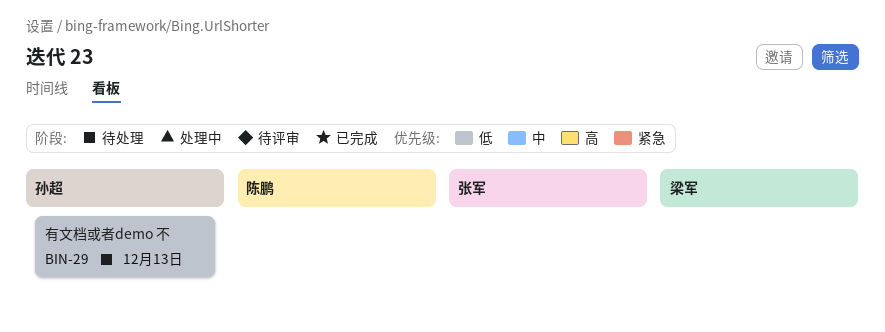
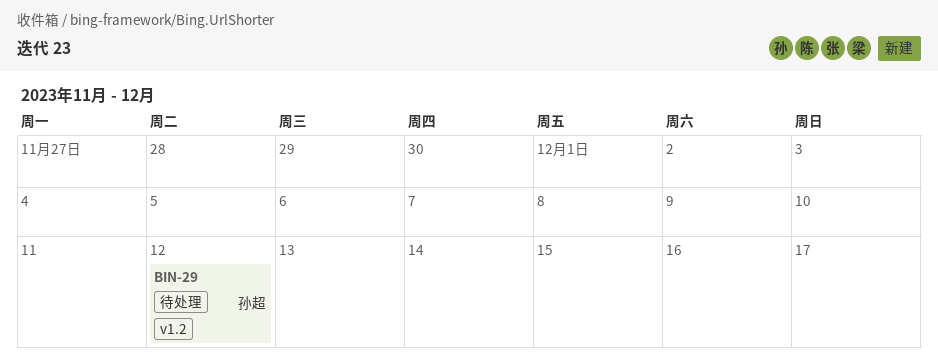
BIN-29, due: Dec 13 -> Dec 12

